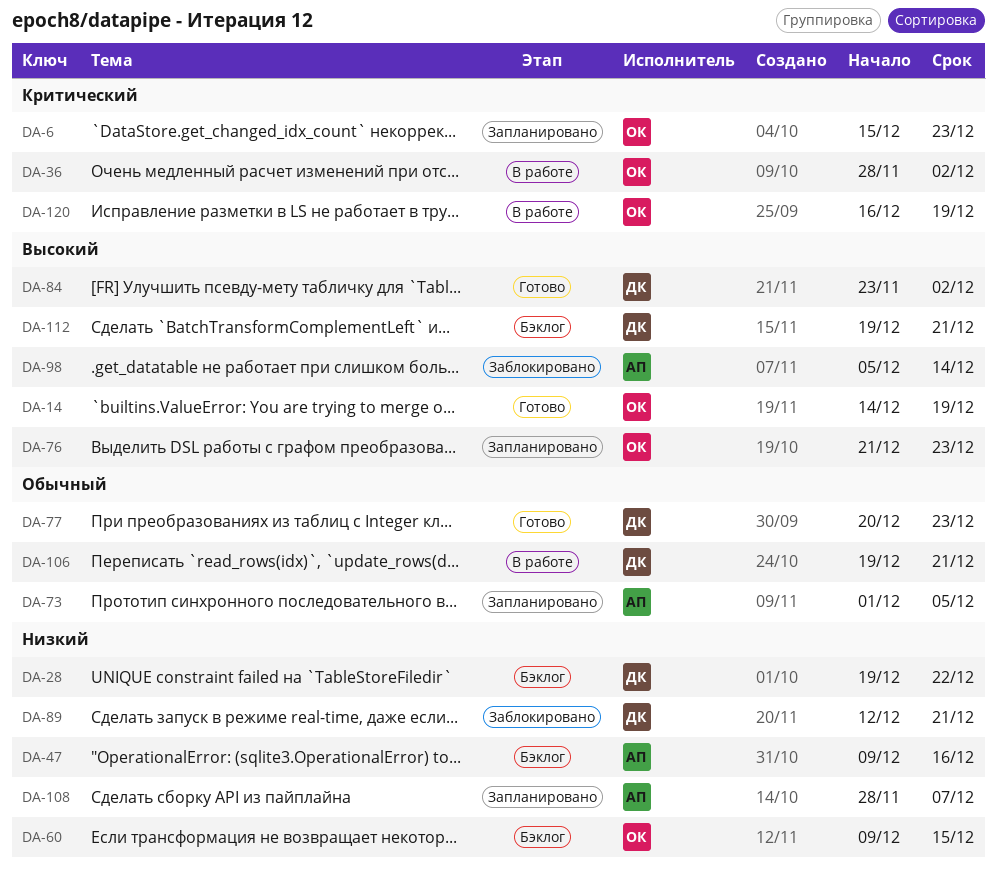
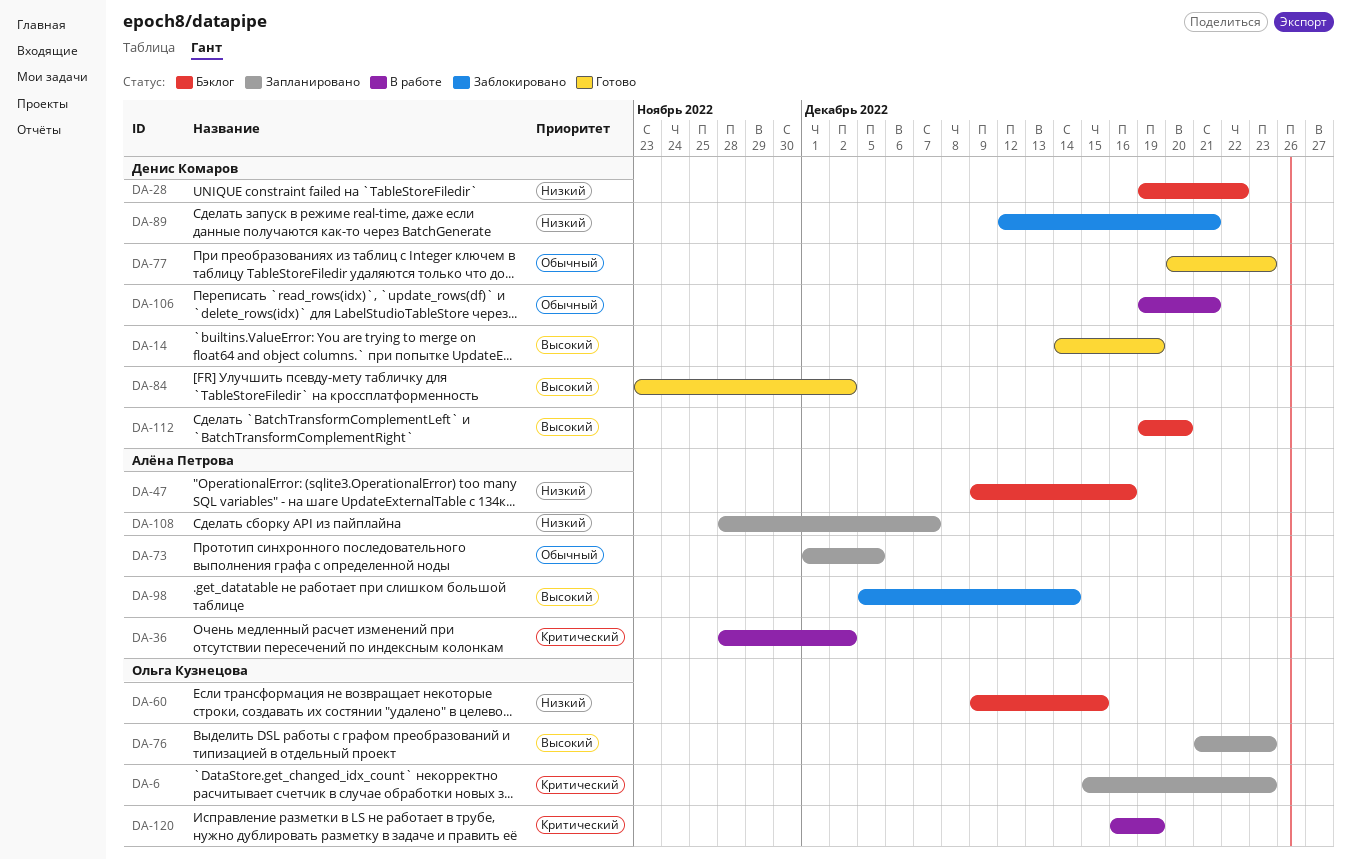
DA-14, owner: Ольга Кузнецова -> Денис Комаров
DA-36, owner: Ольга Кузнецова -> Алёна Петрова
DA-112, due: Dec 21 -> Dec 20

